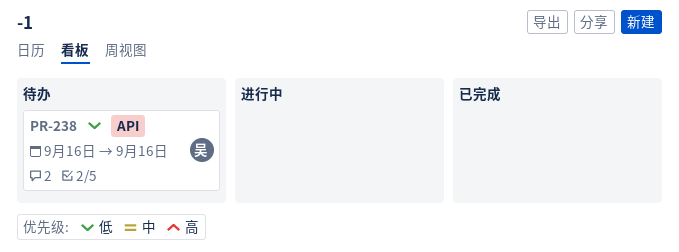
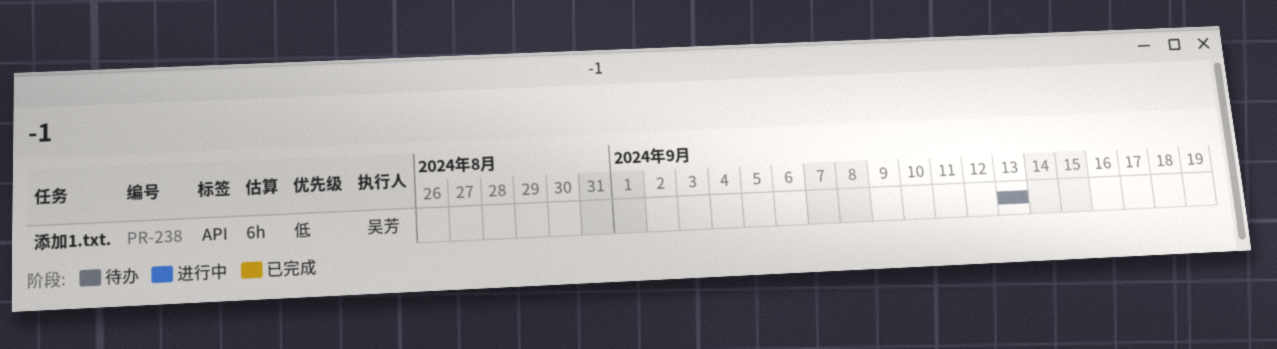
PR-238, start: Sep 16 -> Sep 13
PR-238, due: Sep 16 -> Sep 13

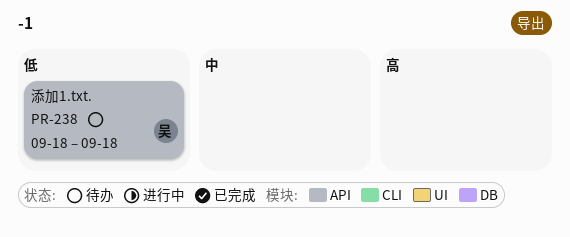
PR-238, start: Sep 13 -> Sep 18
PR-238, due: Sep 13 -> Sep 18

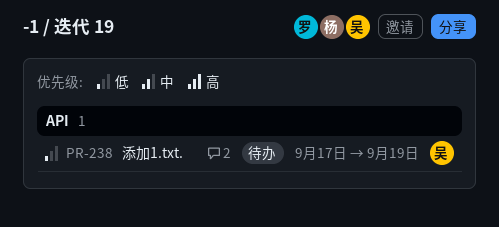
PR-238, start: Sep 18 -> Sep 17
PR-238, due: Sep 18 -> Sep 19

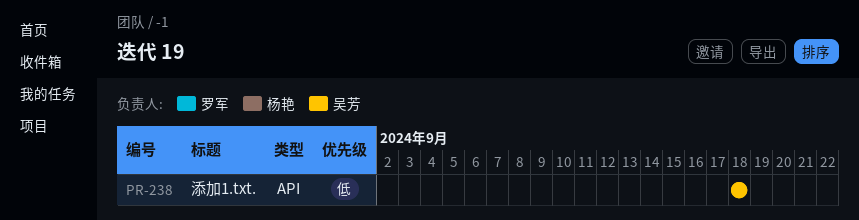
PR-238, start: Sep 17 -> Sep 18
PR-238, due: Sep 19 -> Sep 18

